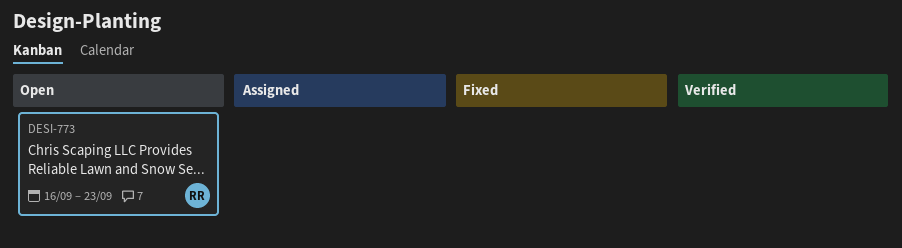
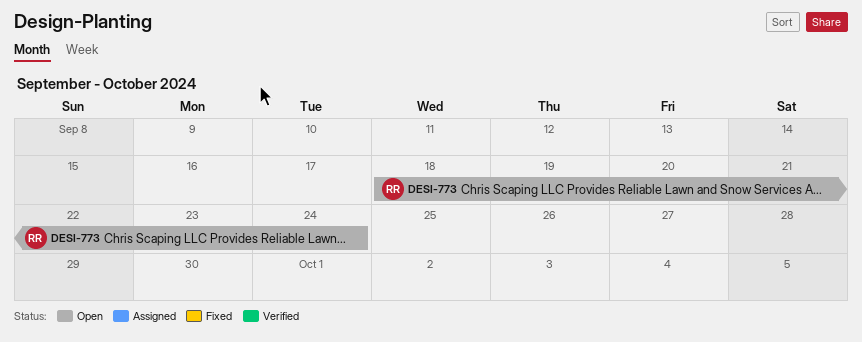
DESI-773, start: Sep 16 -> Sep 18
DESI-773, due: Sep 23 -> Sep 24

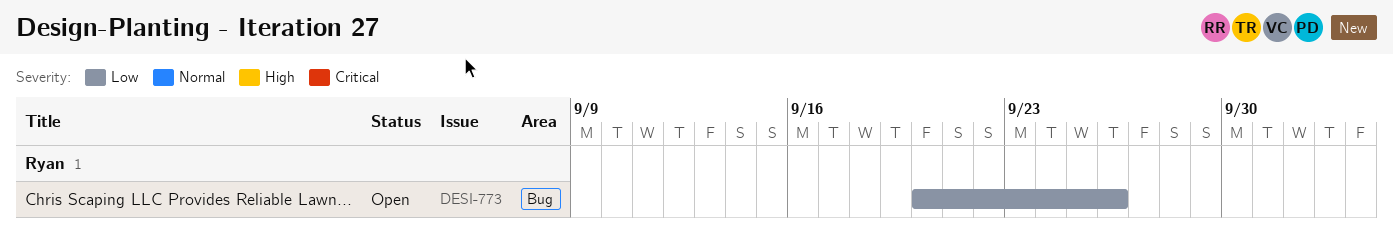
DESI-773, start: Sep 18 -> Sep 20
DESI-773, due: Sep 24 -> Sep 26

